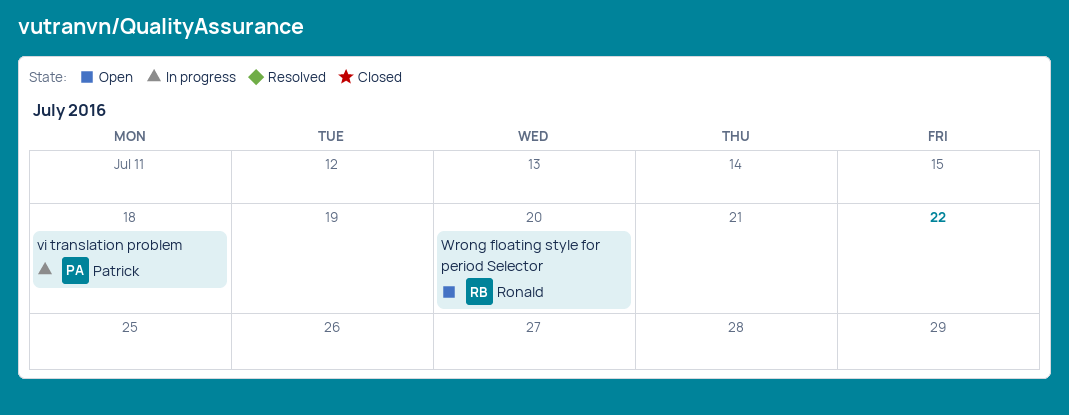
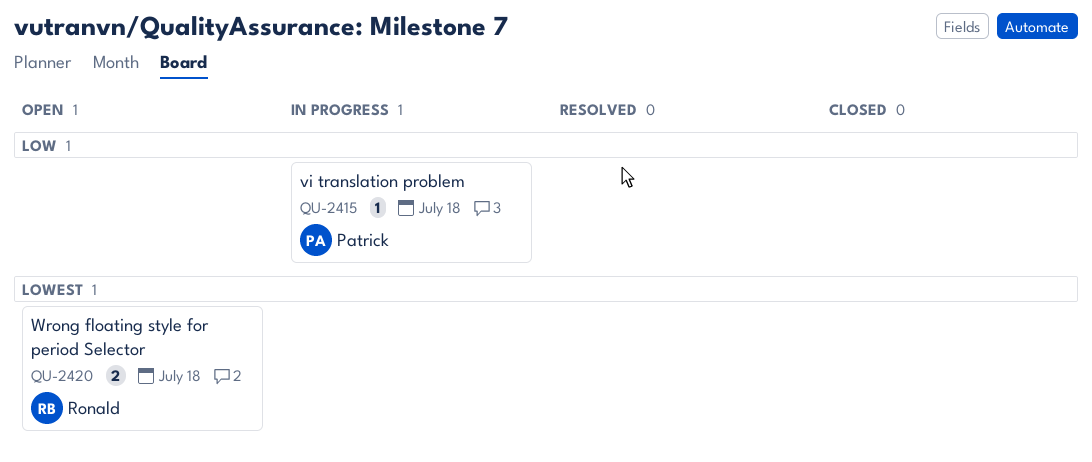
Wrong floating style for period Selector, due: Jul 20 -> Jul 18

